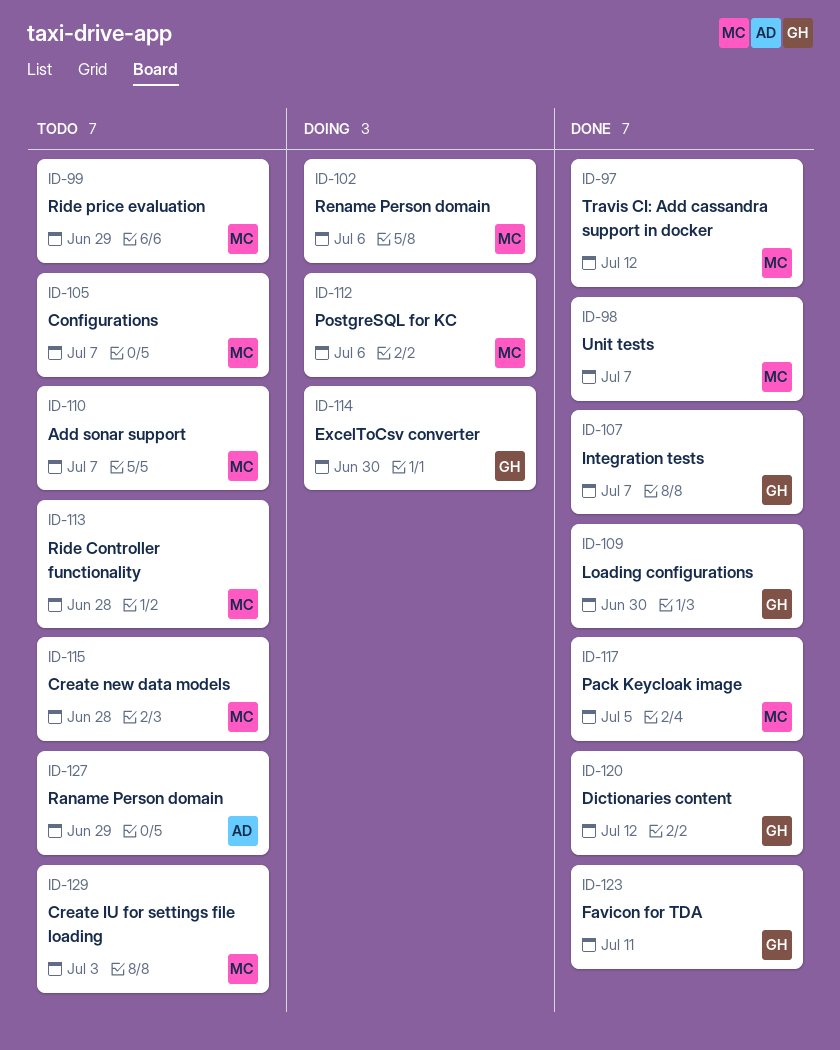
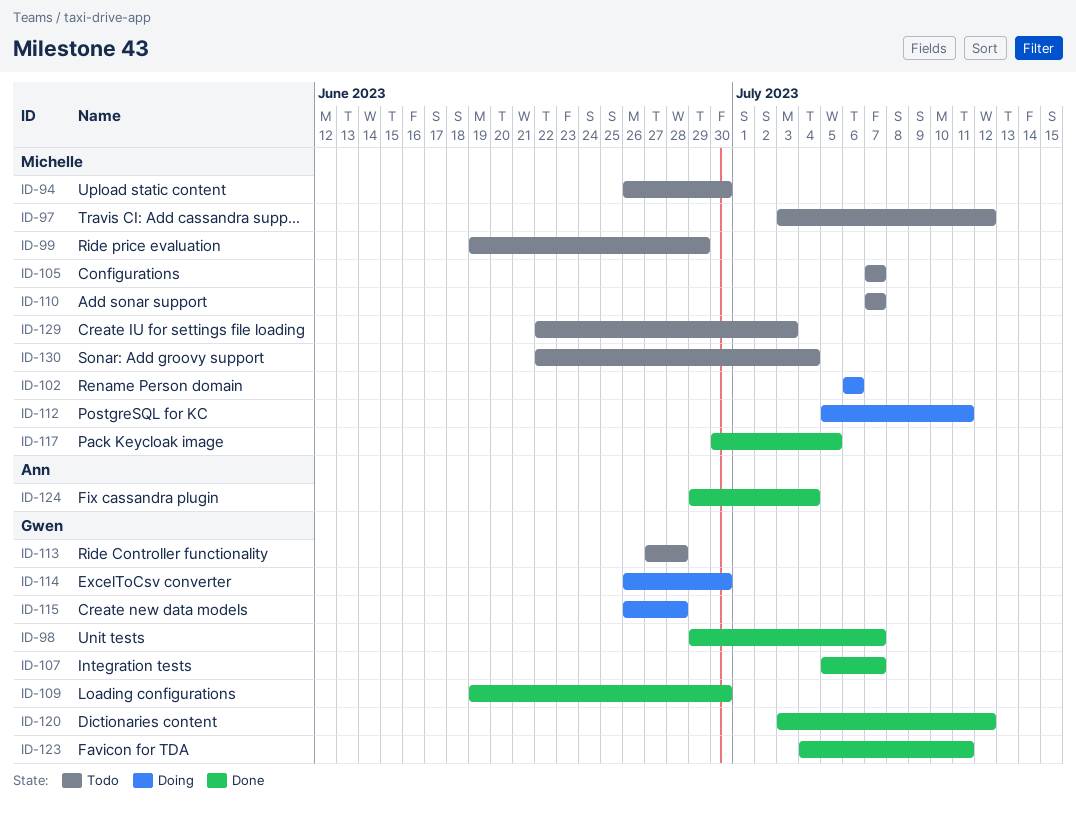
ID-94: none -> present
ID-97, status: Done -> Todo
ID-98, owner: Michelle -> Gwen
ID-112, due: Jul 6 -> Jul 11
ID-113, owner: Michelle -> Gwen
ID-115, status: Todo -> Doing
ID-115, owner: Michelle -> Gwen
ID-124: none -> present
ID-127: present -> none
ID-130: none -> present

